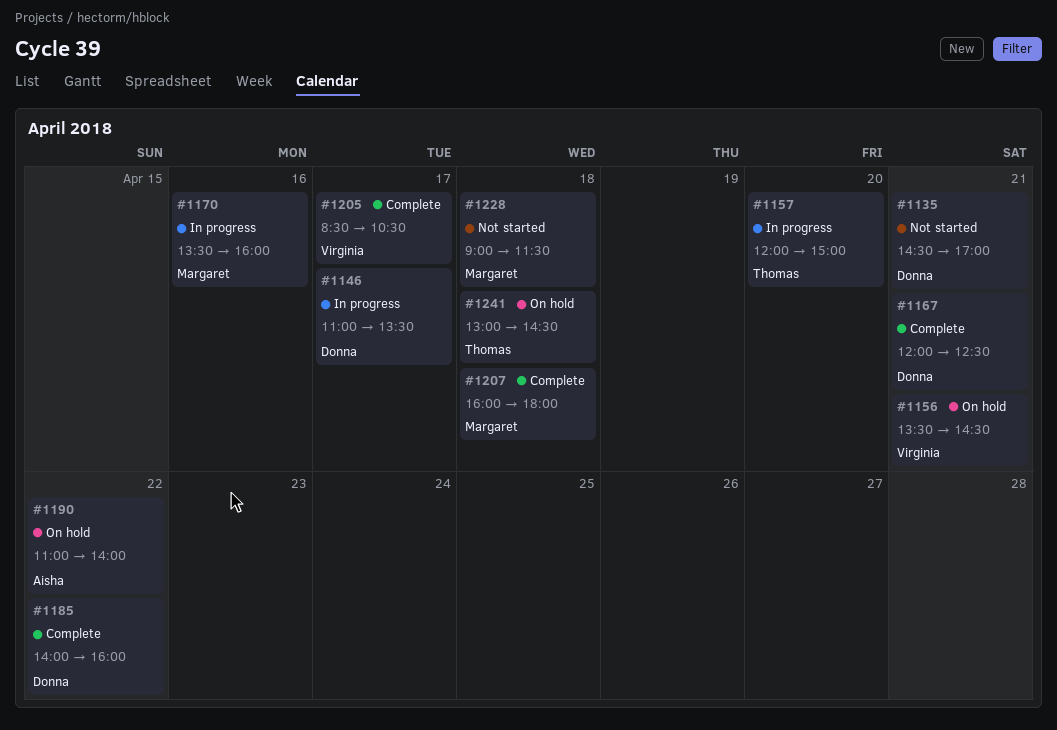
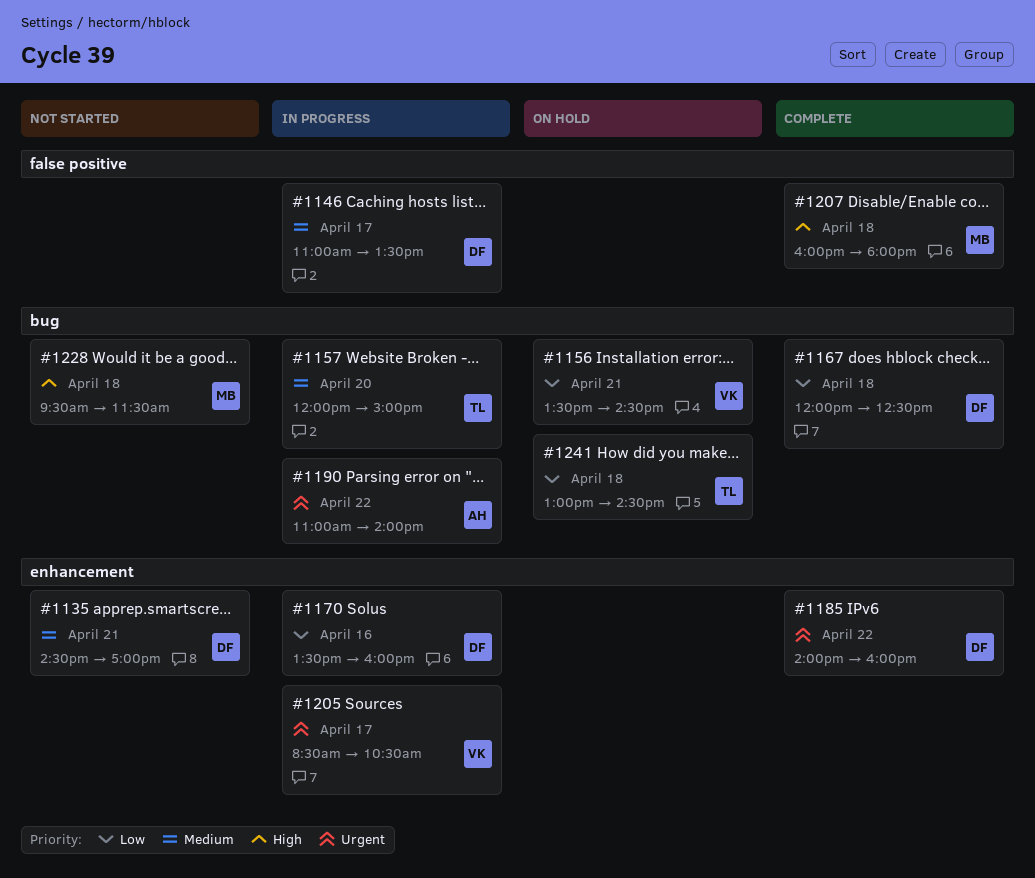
#1167, day: Apr 21 -> Apr 18
#1170, owner: Margaret -> Donna
#1190, status: On hold -> In progress
#1205, status: Complete -> In progress
#1228, begins: 09:00 -> 09:30

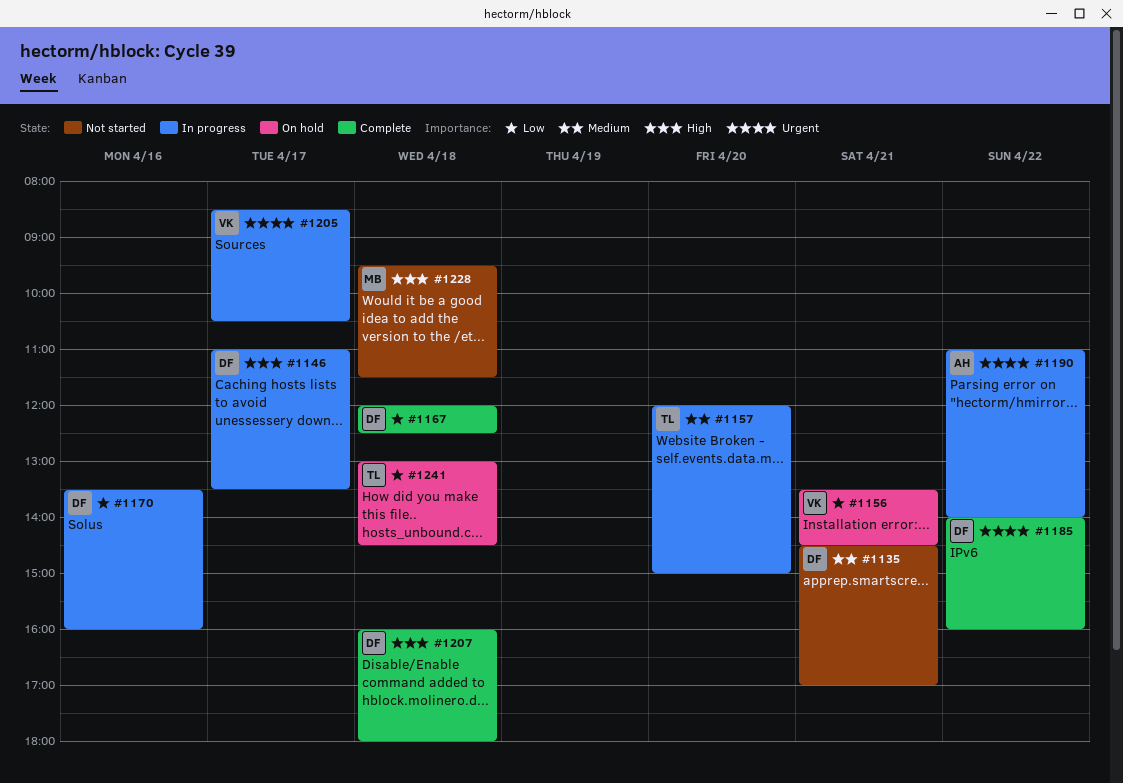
#1146, priority: Medium -> High
#1207, owner: MB -> DF

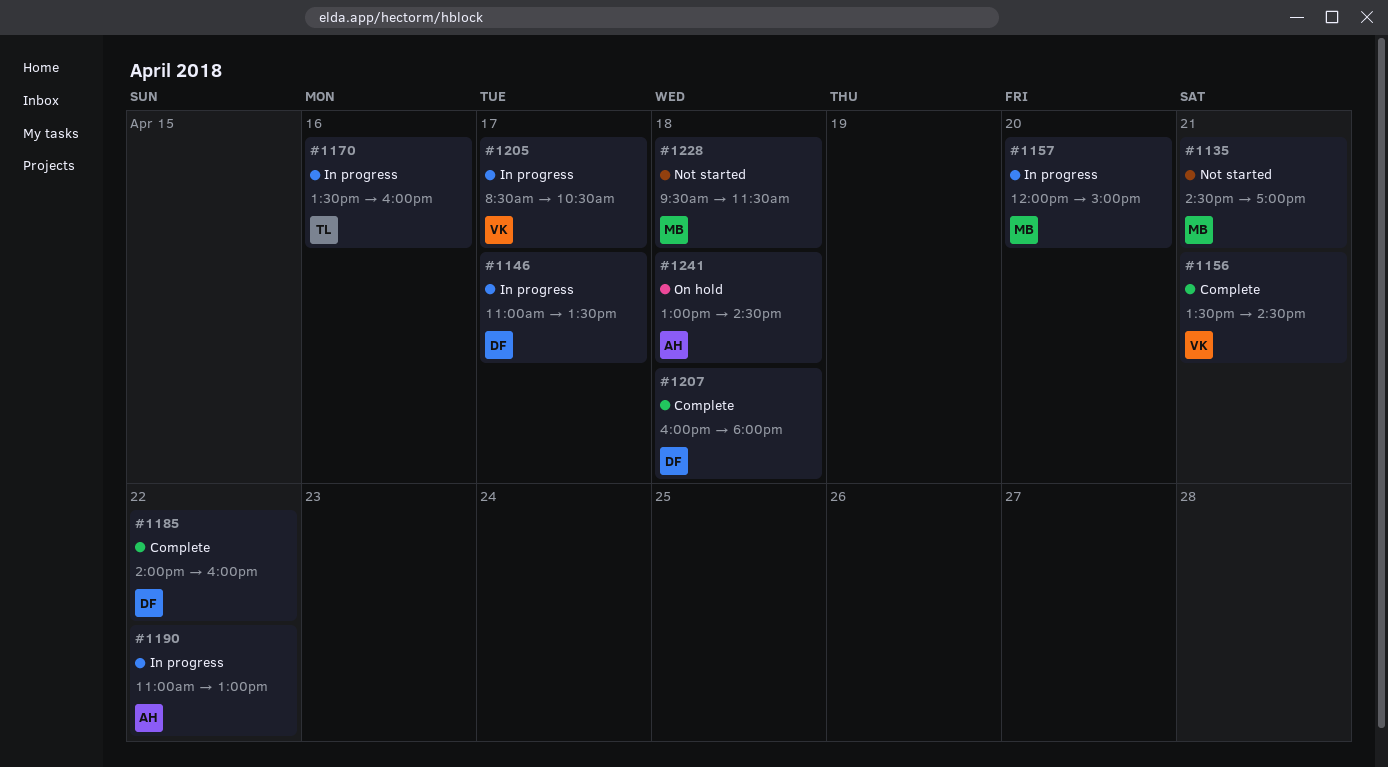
#1135, owner: DF -> MB
#1156, status: On hold -> Complete
#1157, owner: TL -> MB
#1167: present -> none
#1170, owner: DF -> TL
#1190, ends: 14:00 -> 13:00
#1241, owner: TL -> AH

